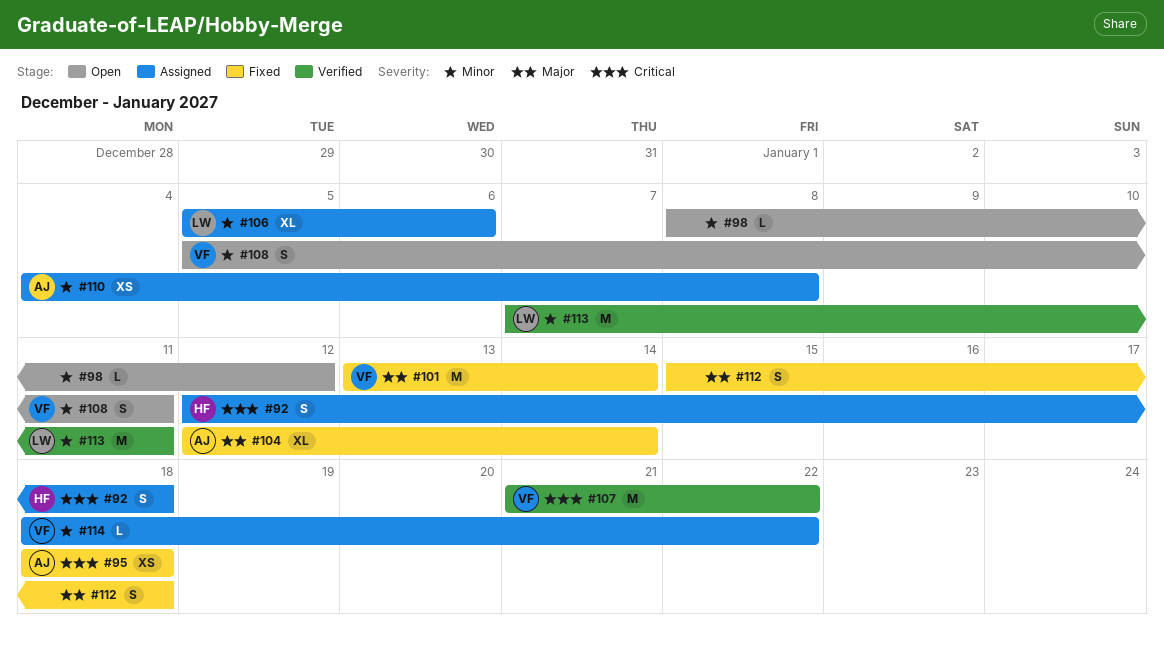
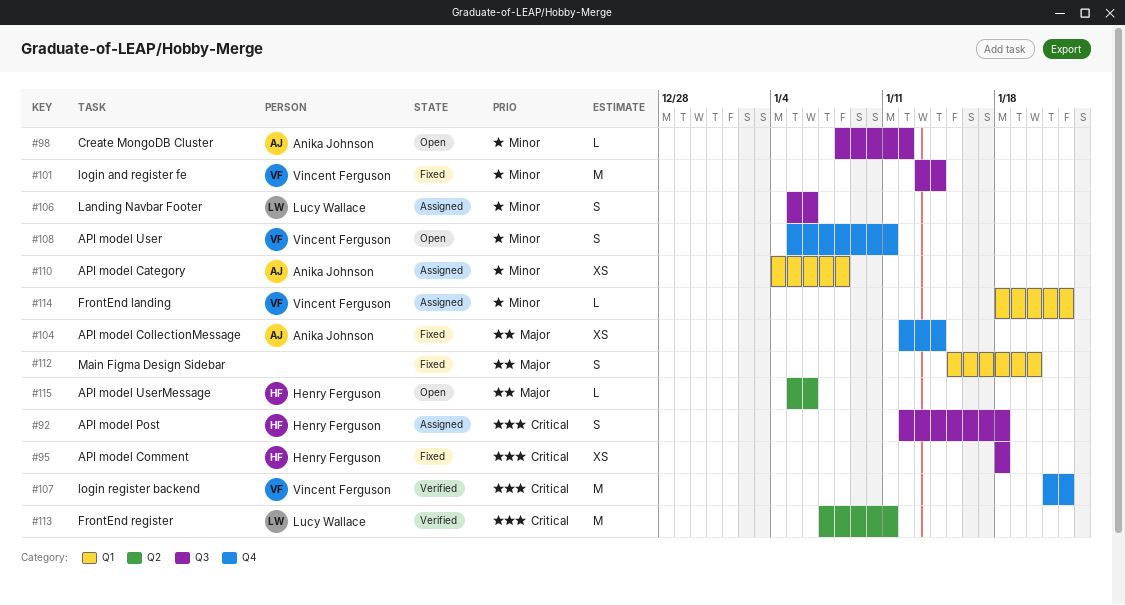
#95, owner: Anika Johnson -> Henry Ferguson
#98, owner: none -> Anika Johnson
#101, priority: Major -> Minor
#104, estimate: XL -> XS
#106, estimate: XL -> S
#112, due: Jan 18 -> Jan 20
#113, priority: Minor -> Critical
#115: none -> present

